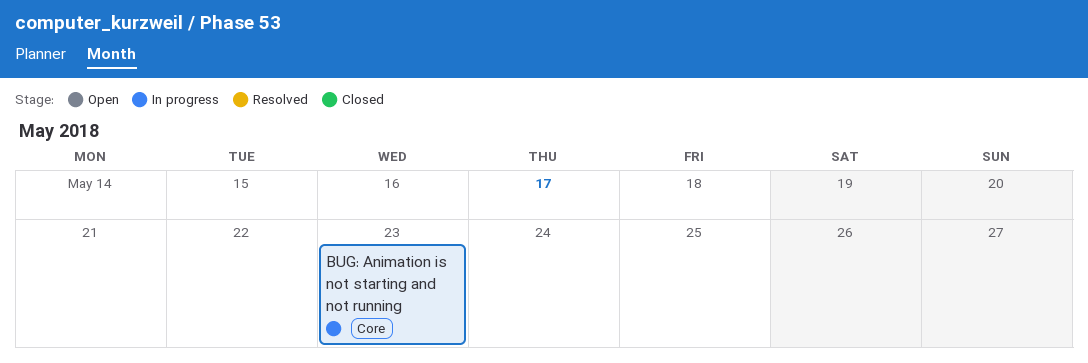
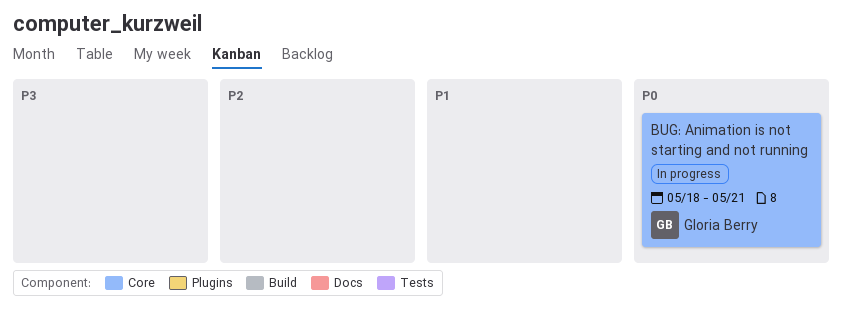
BUG: Animation is not starting and not running, due: May 23 -> May 21

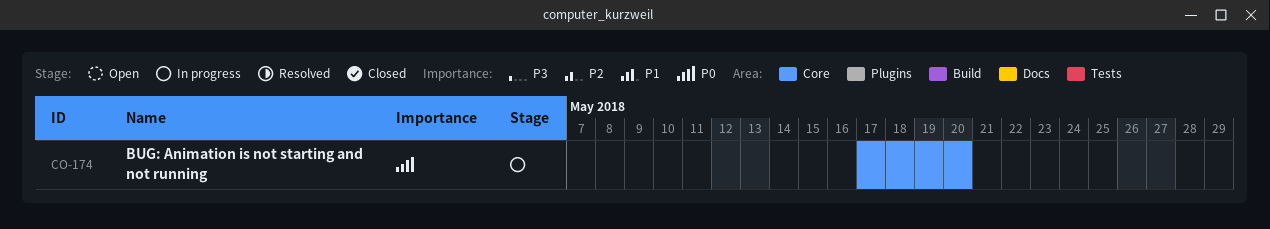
BUG: Animation is not starting and not running, start: May 18 -> May 17
BUG: Animation is not starting and not running, due: May 21 -> May 20

